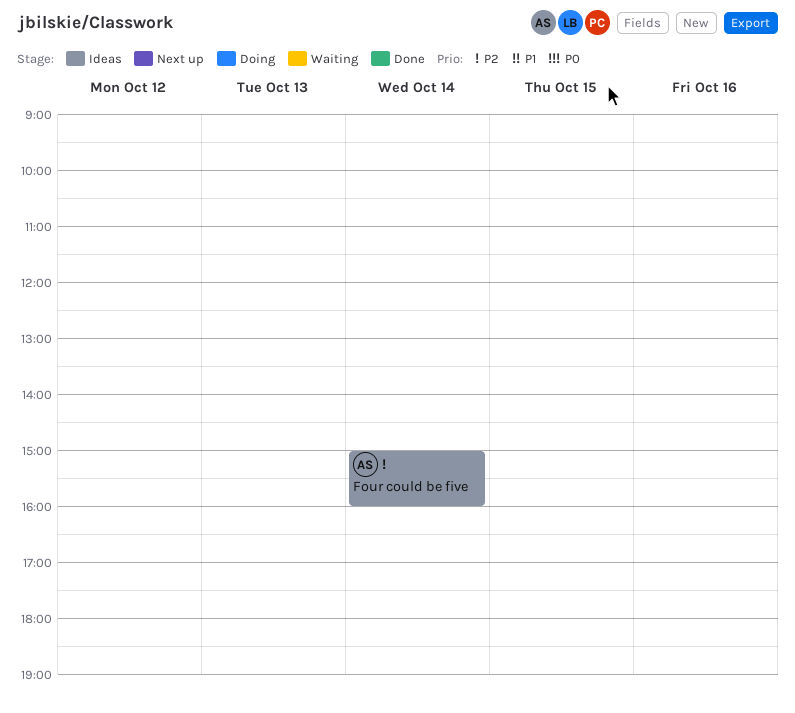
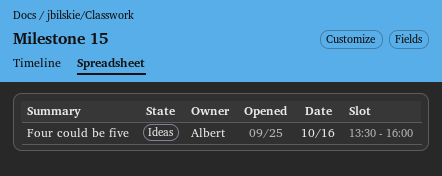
Four could be five, day: Oct 14 -> Oct 16
Four could be five, begins: 15:00 -> 13:30

